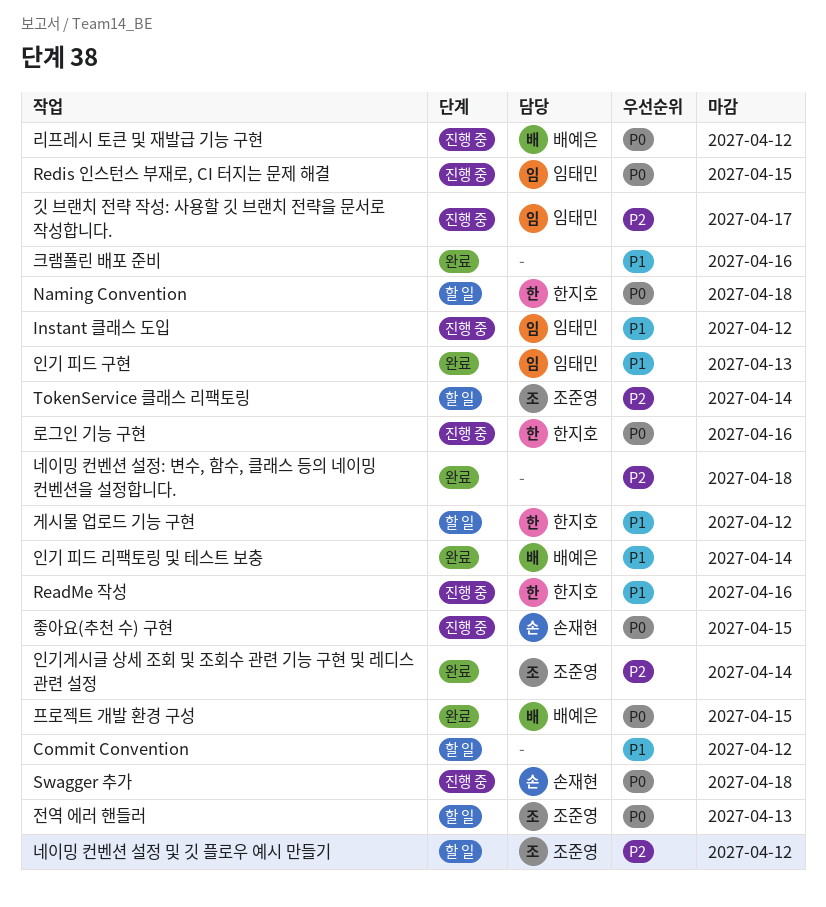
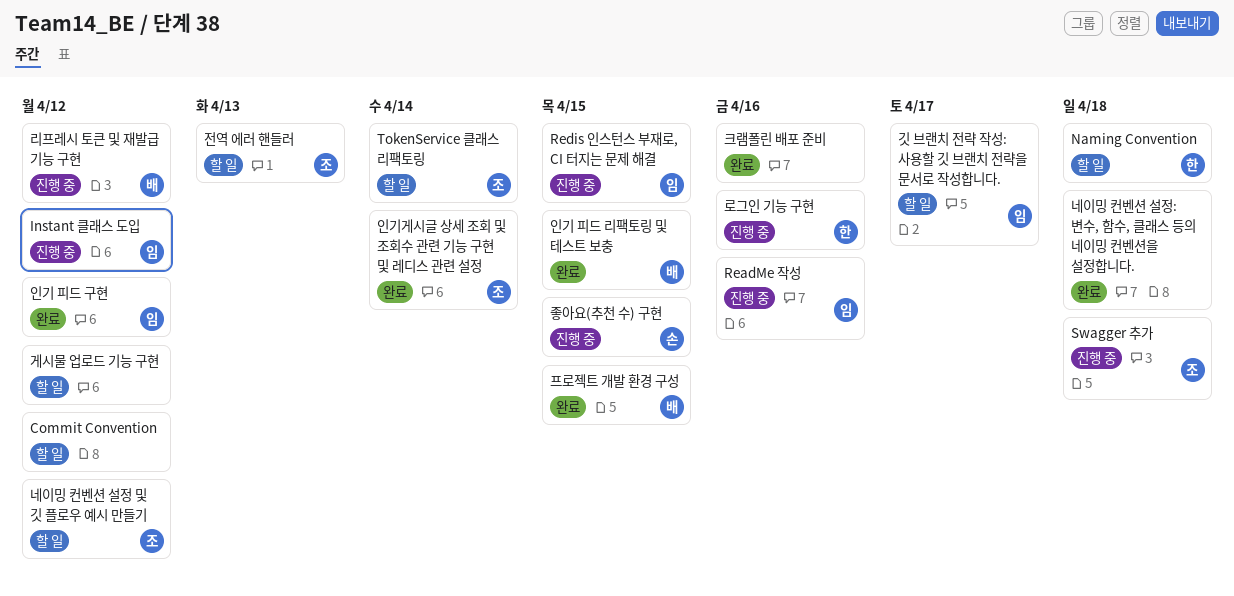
ReadMe 작성, owner: 한지호 -> 임태민
Swagger 추가, owner: 손재현 -> 조준영
게시물 업로드 기능 구현, owner: 한지호 -> none
깃 브랜치 전략 작성: 사용할 깃 브랜치 전략을 문서로 작성합니다., status: 진행 중 -> 할 일
인기 피드 구현, due: Apr 13 -> Apr 12
인기 피드 리팩토링 및 테스트 보충, due: Apr 14 -> Apr 15

